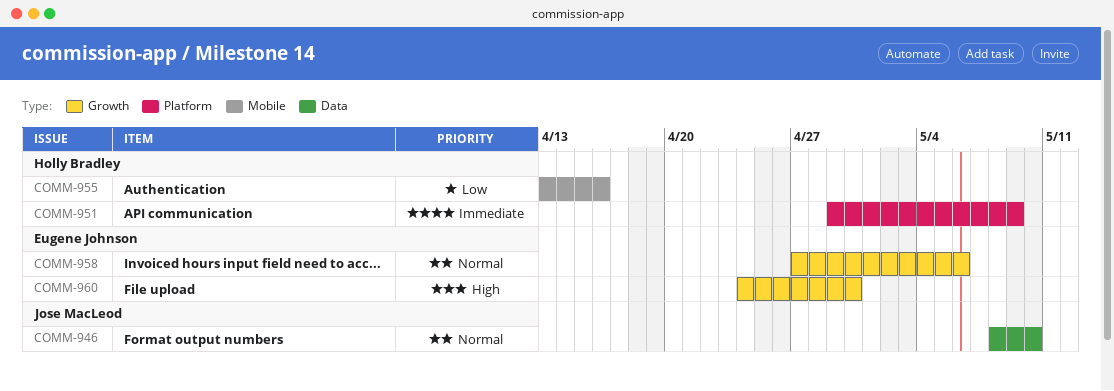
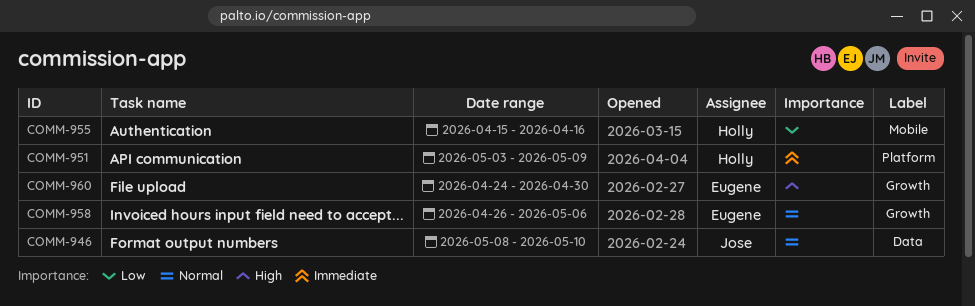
COMM-951, start: Apr 29 -> May 3
COMM-955, start: Apr 13 -> Apr 15
COMM-958, start: Apr 27 -> Apr 26

